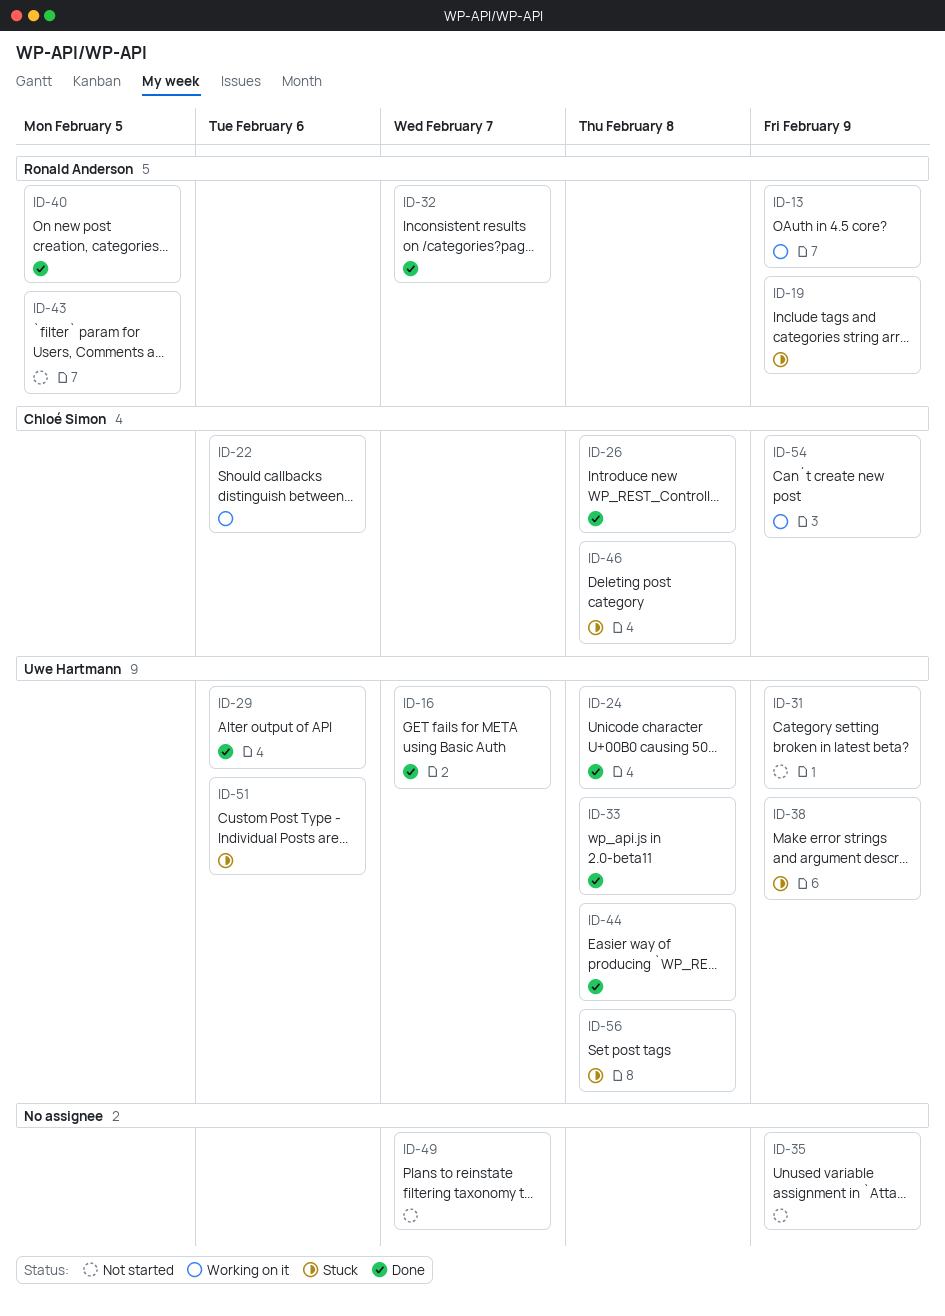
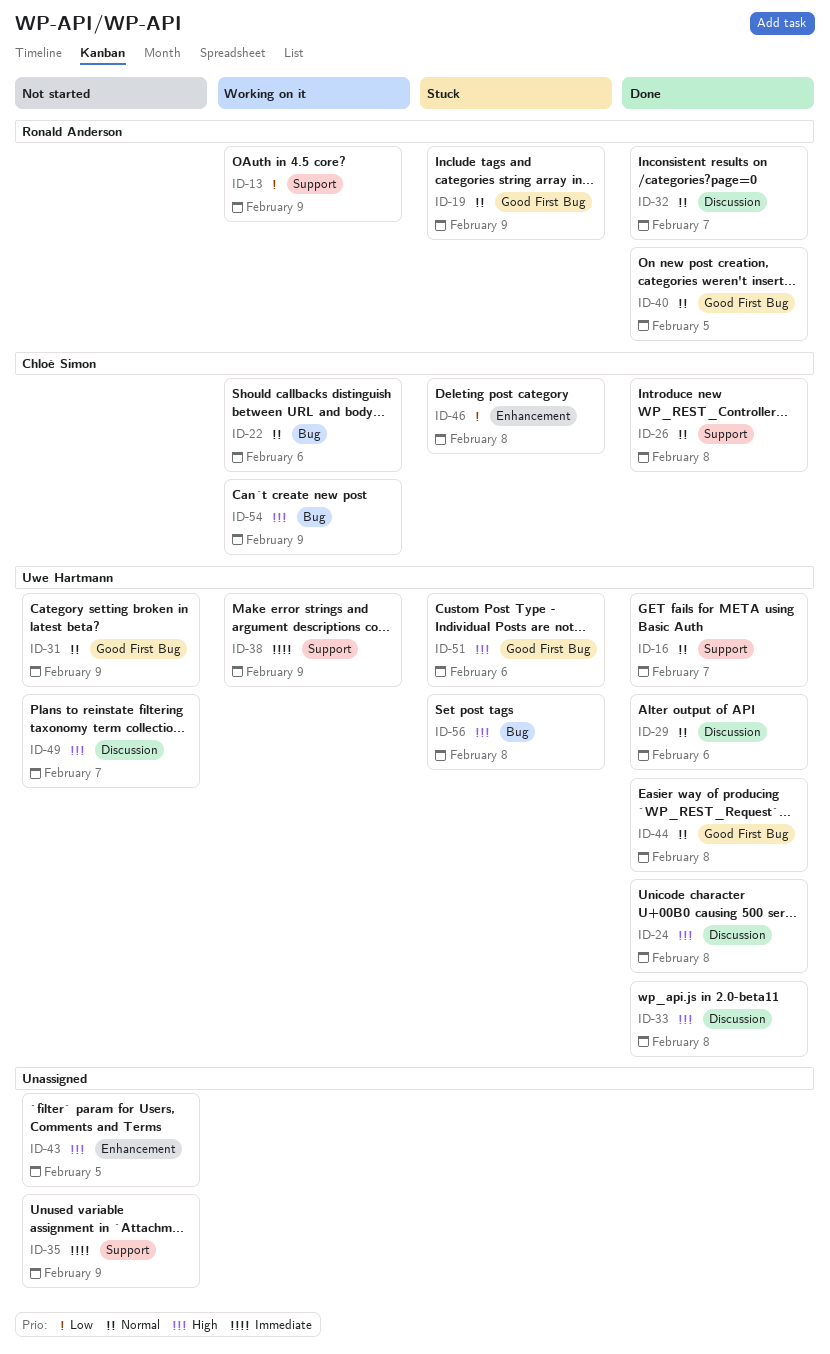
ID-38, status: Stuck -> Working on it
ID-43, owner: Ronald Anderson -> none
ID-49, owner: none -> Uwe Hartmann

